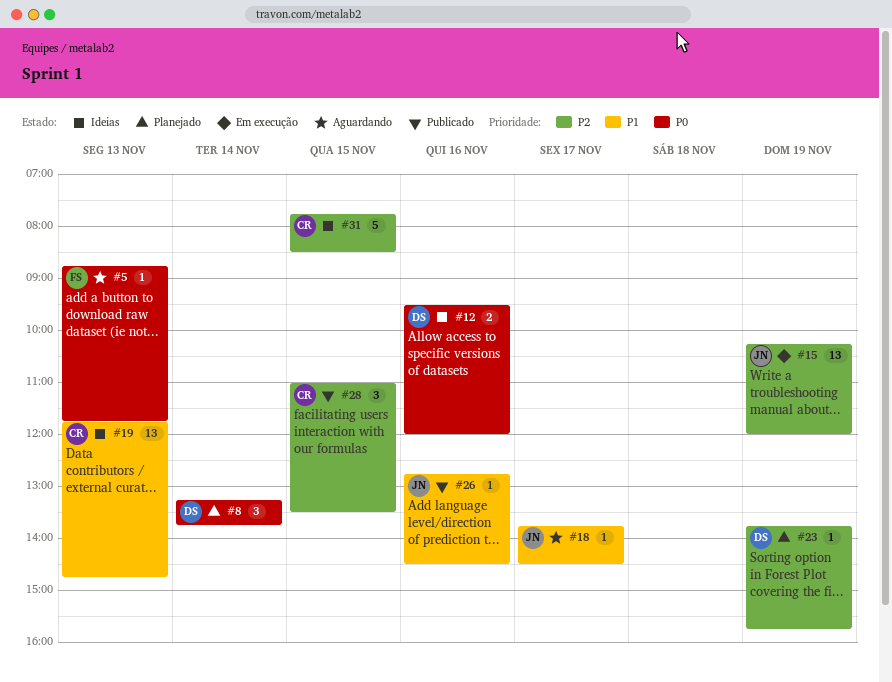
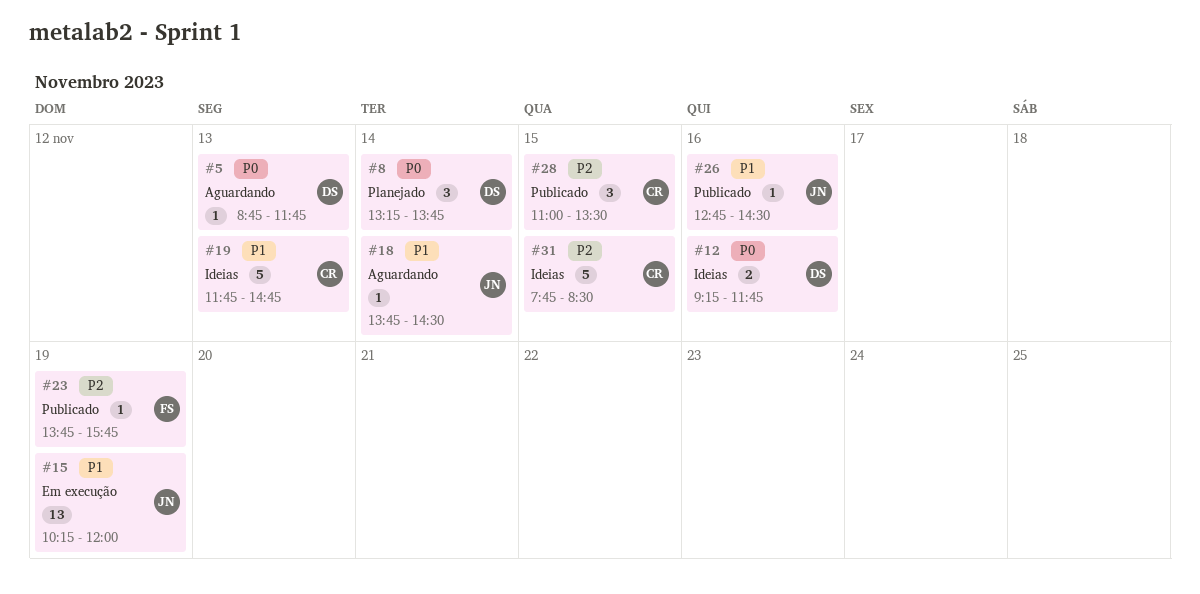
#5, owner: FS -> DS
#12, begins: 09:30 -> 09:15
#12, ends: 12:00 -> 11:45
#15, priority: P2 -> P1
#18, day: Nov 17 -> Nov 14
#19, estimate: 13 -> 5
#23, status: Planejado -> Publicado
#23, owner: DS -> FS

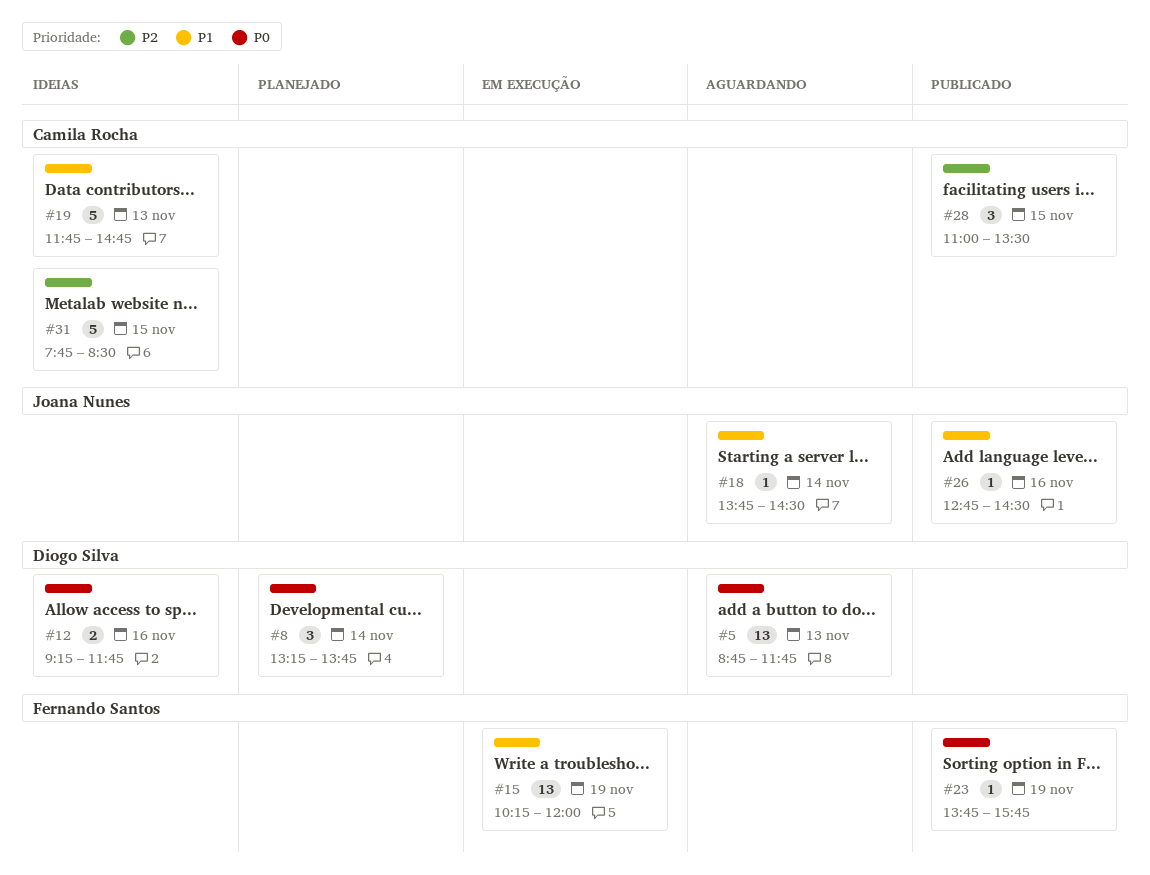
#5, estimate: 1 -> 13
#15, owner: Joana Nunes -> Fernando Santos
#23, priority: P2 -> P0

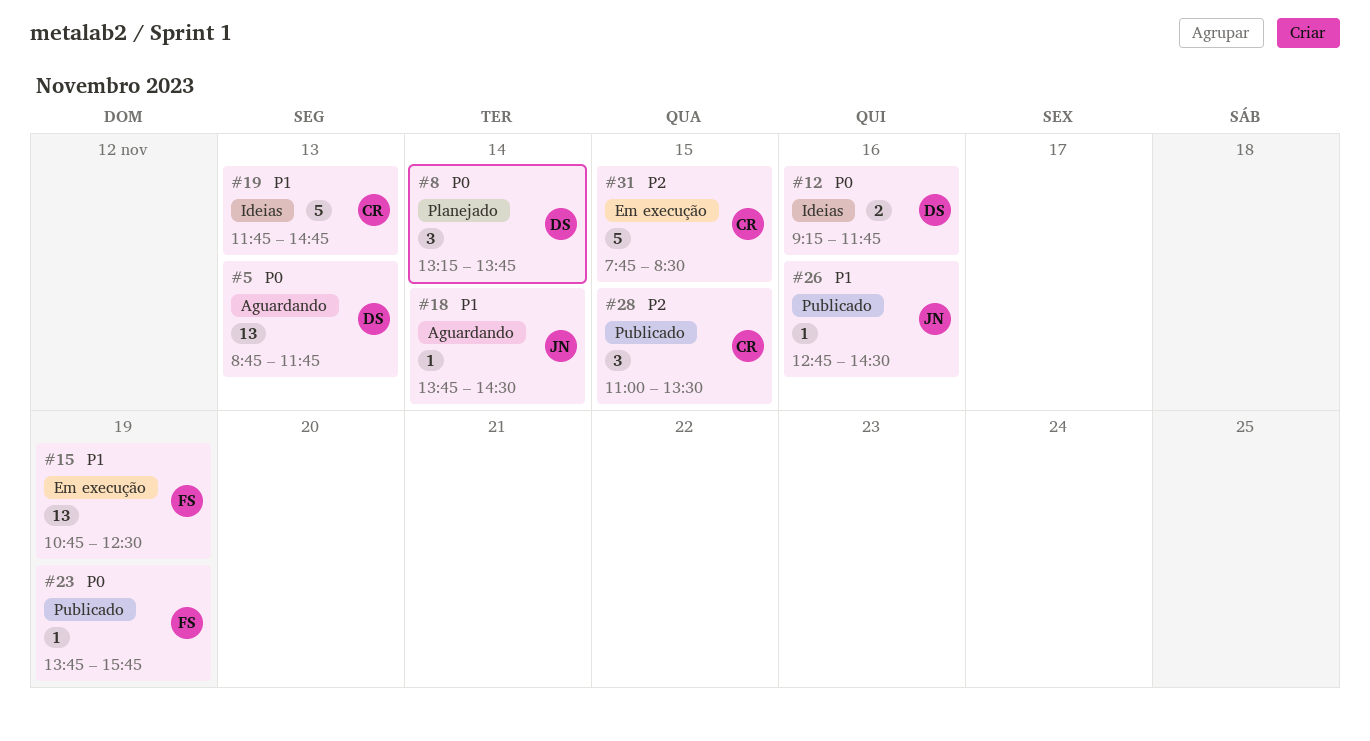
#15, begins: 10:15 -> 10:45
#15, ends: 12:00 -> 12:30
#31, status: Ideias -> Em execução

